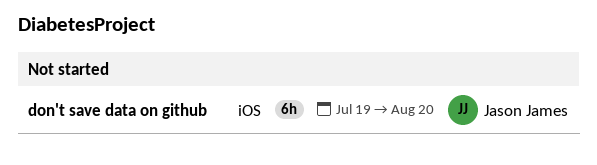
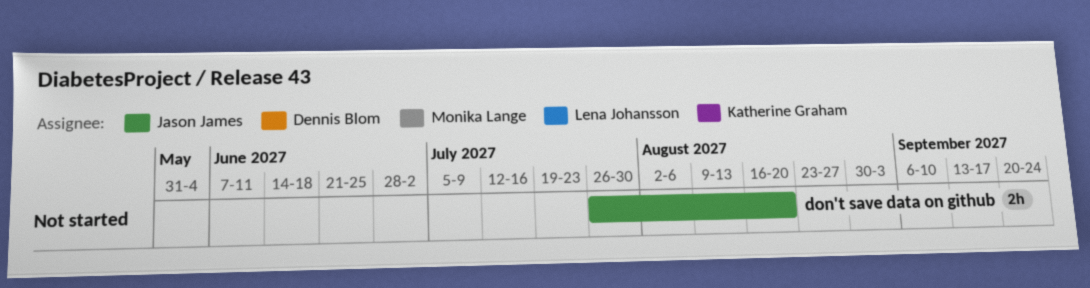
don't save data on github, estimate: 6h -> 2h
don't save data on github, start: Jul 19 -> Jul 26

